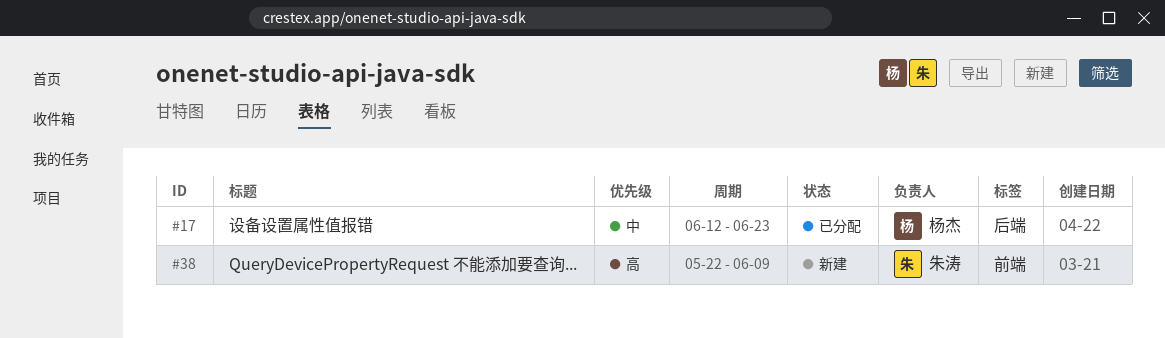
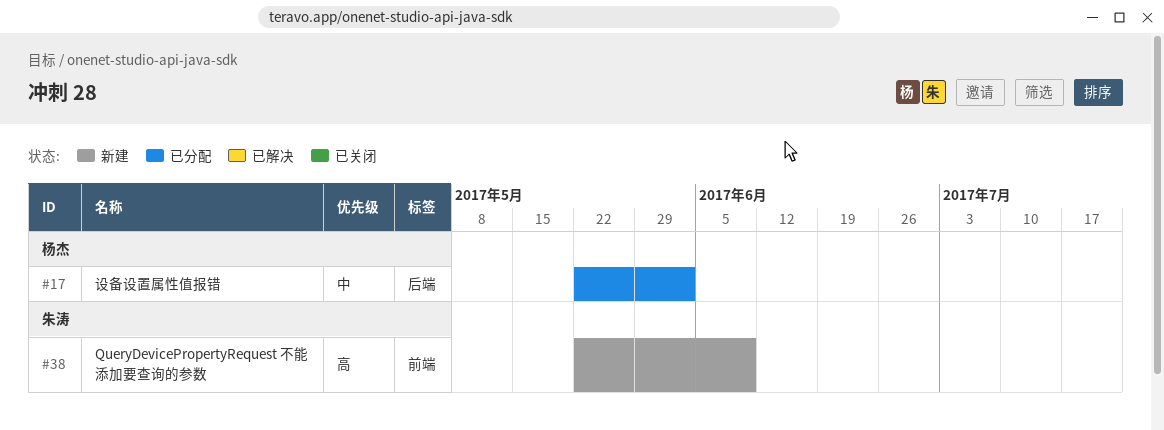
#17, start: Jun 12 -> May 22
#17, due: Jun 23 -> Jun 2

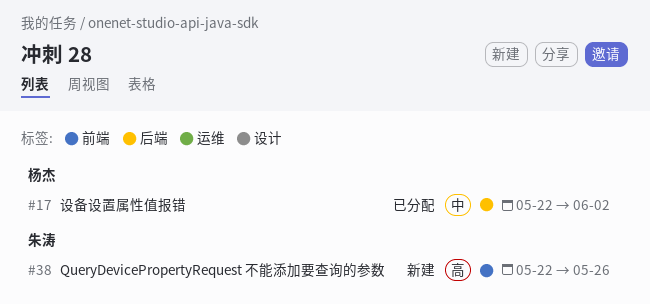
#38, due: Jun 9 -> May 26

